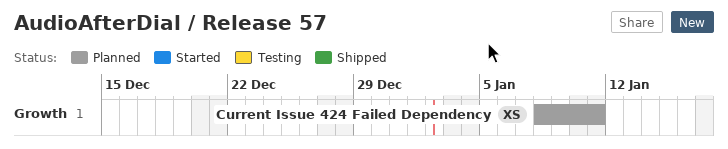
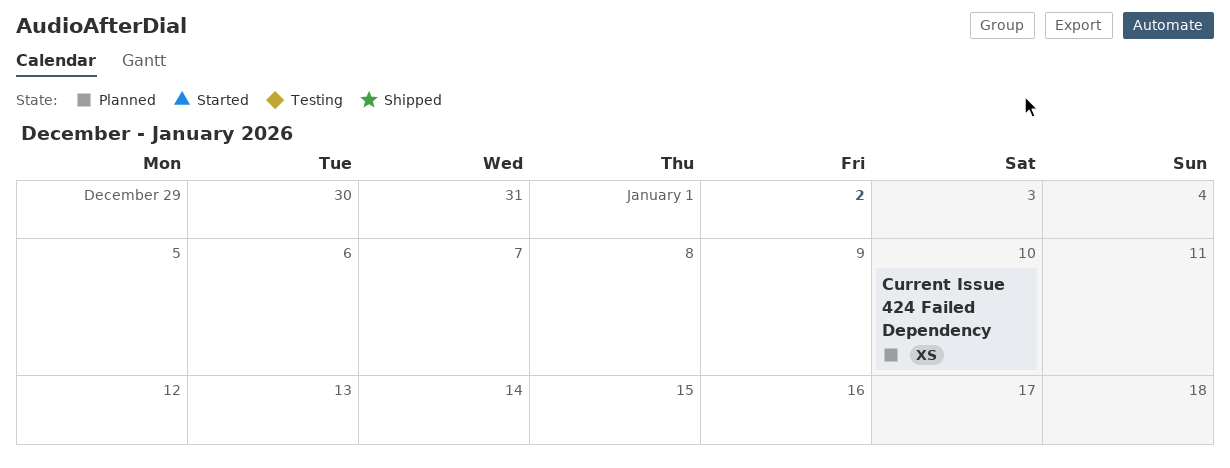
Current Issue 424 Failed Dependency, due: Jan 11 -> Jan 10

